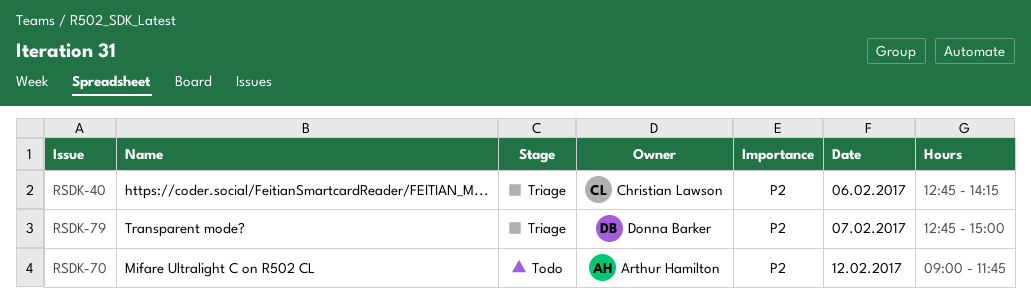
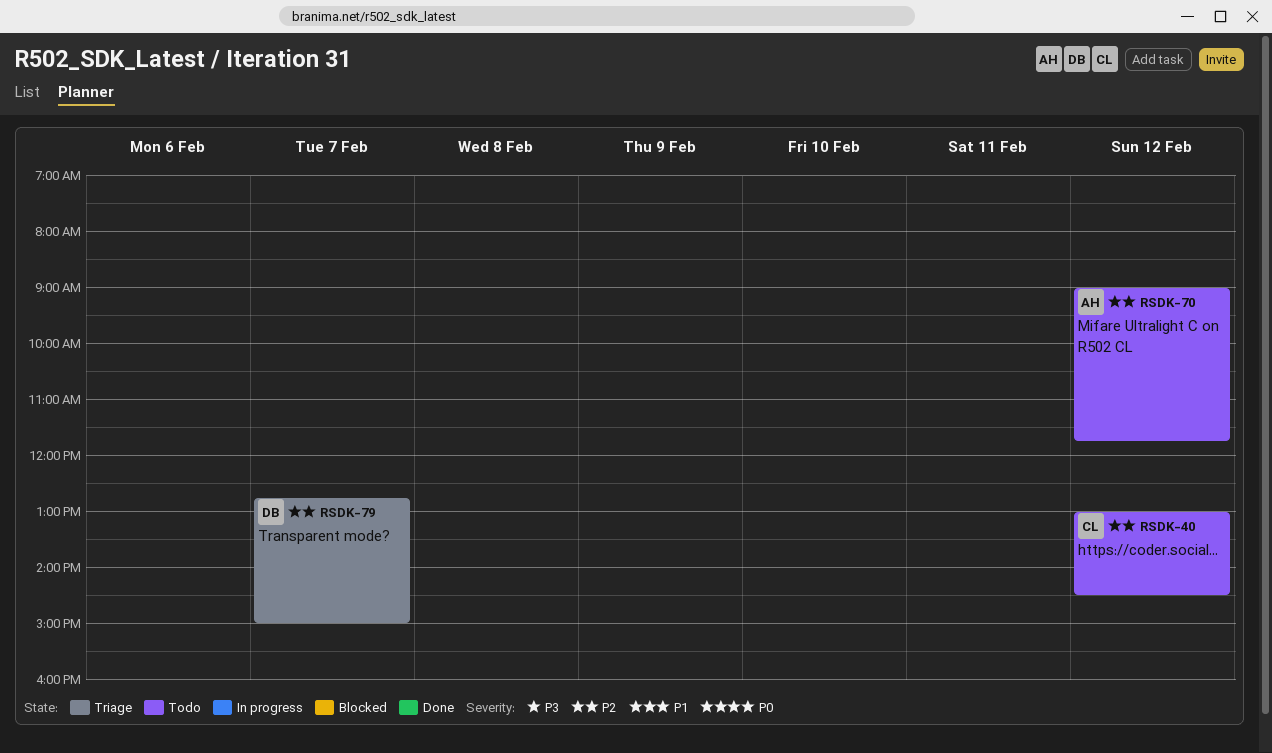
RSDK-40, status: Triage -> Todo
RSDK-40, day: Feb 6 -> Feb 12
RSDK-40, begins: 12:45 -> 13:00
RSDK-40, ends: 14:15 -> 14:30

